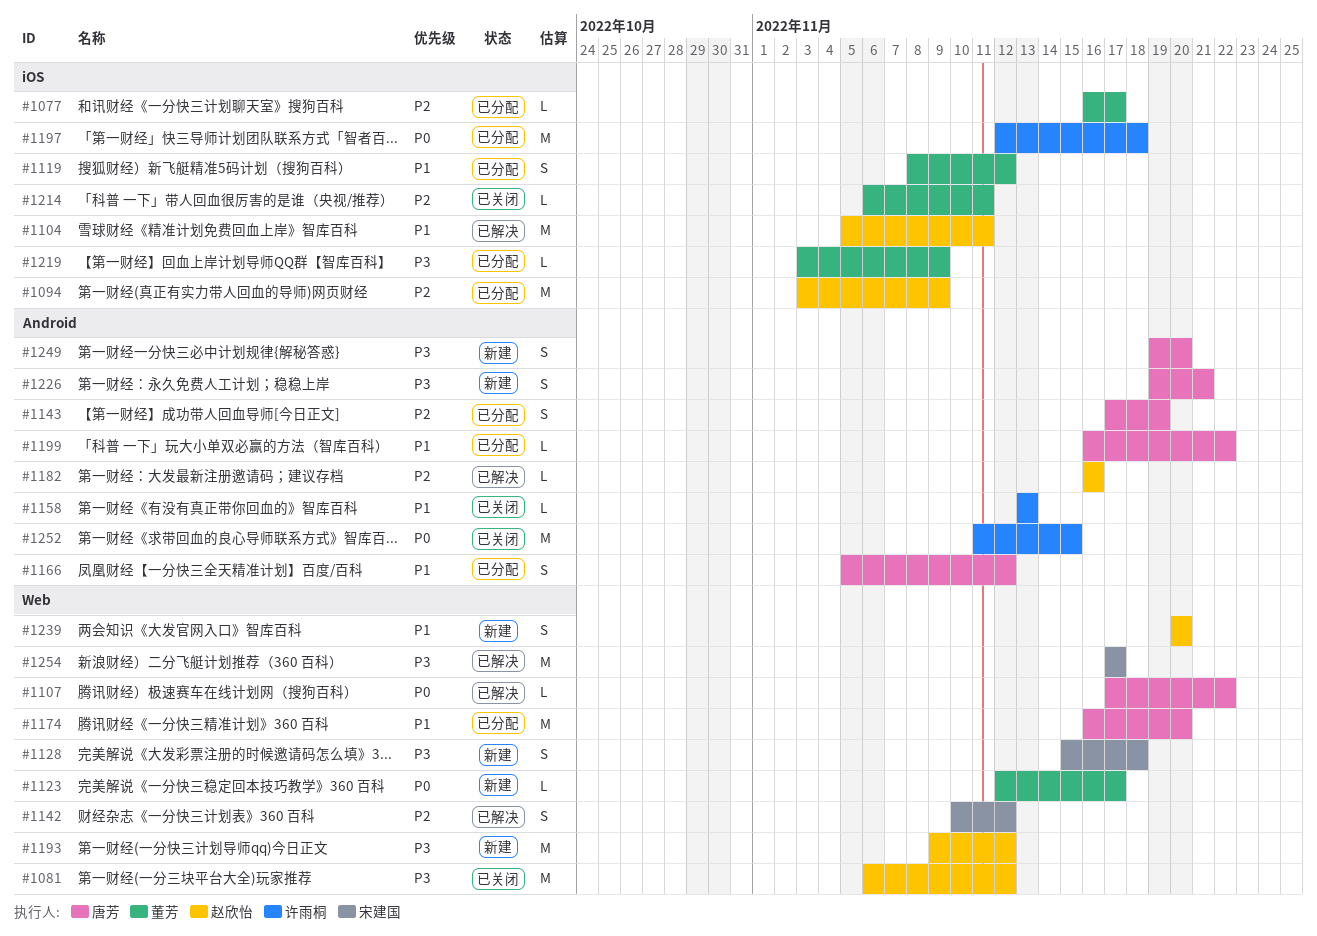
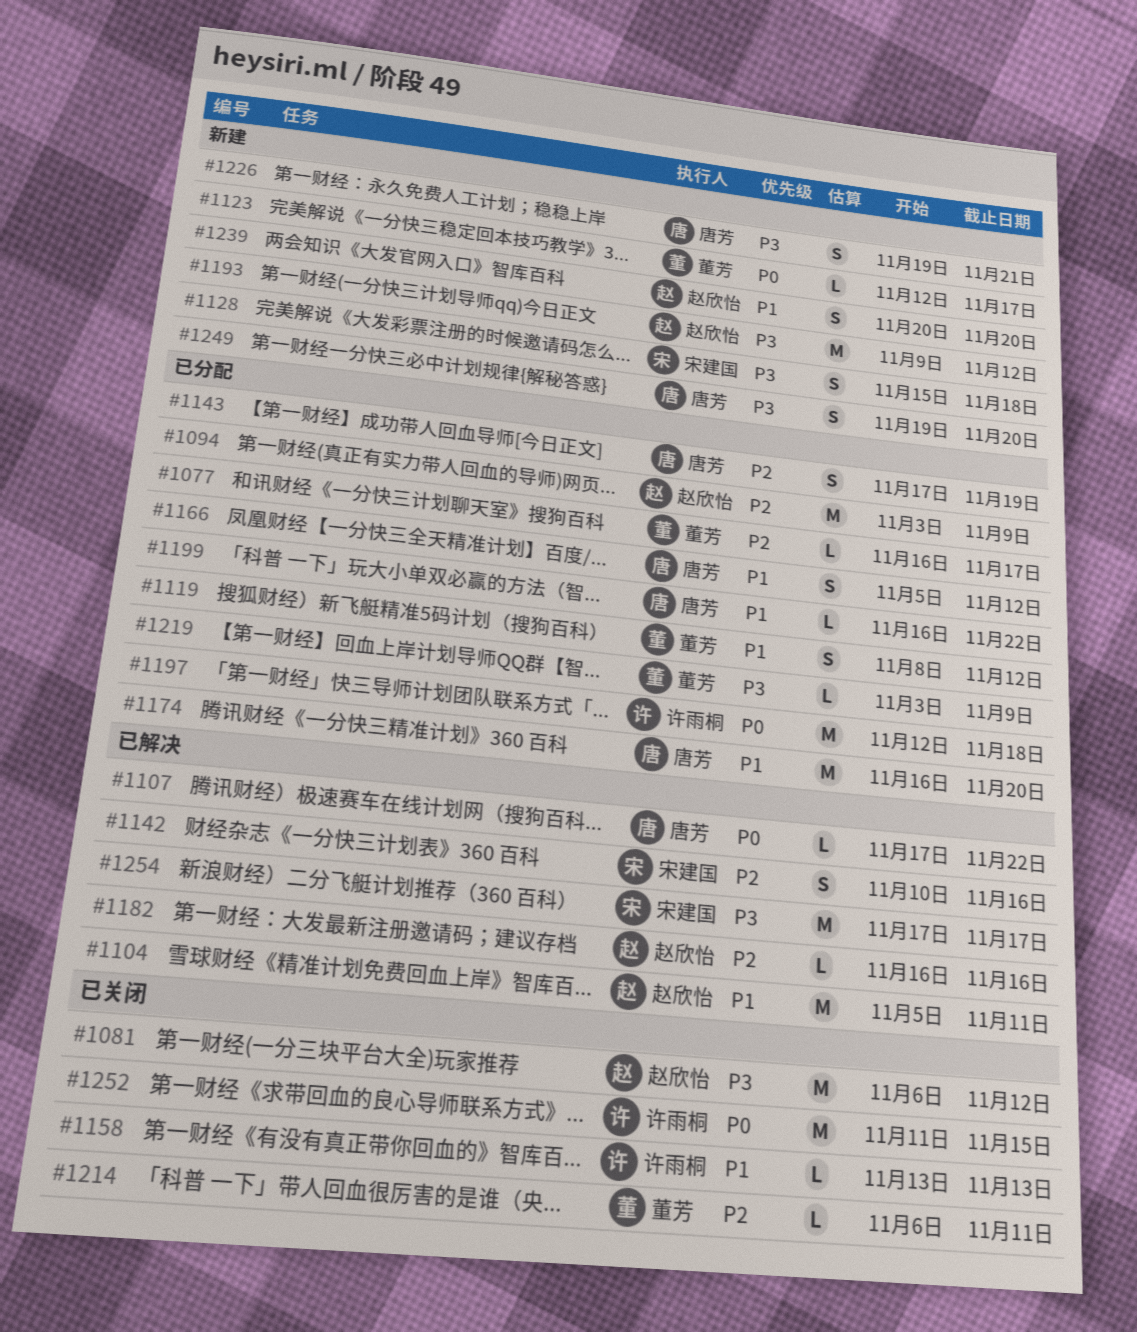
#1142, due: Nov 12 -> Nov 16

